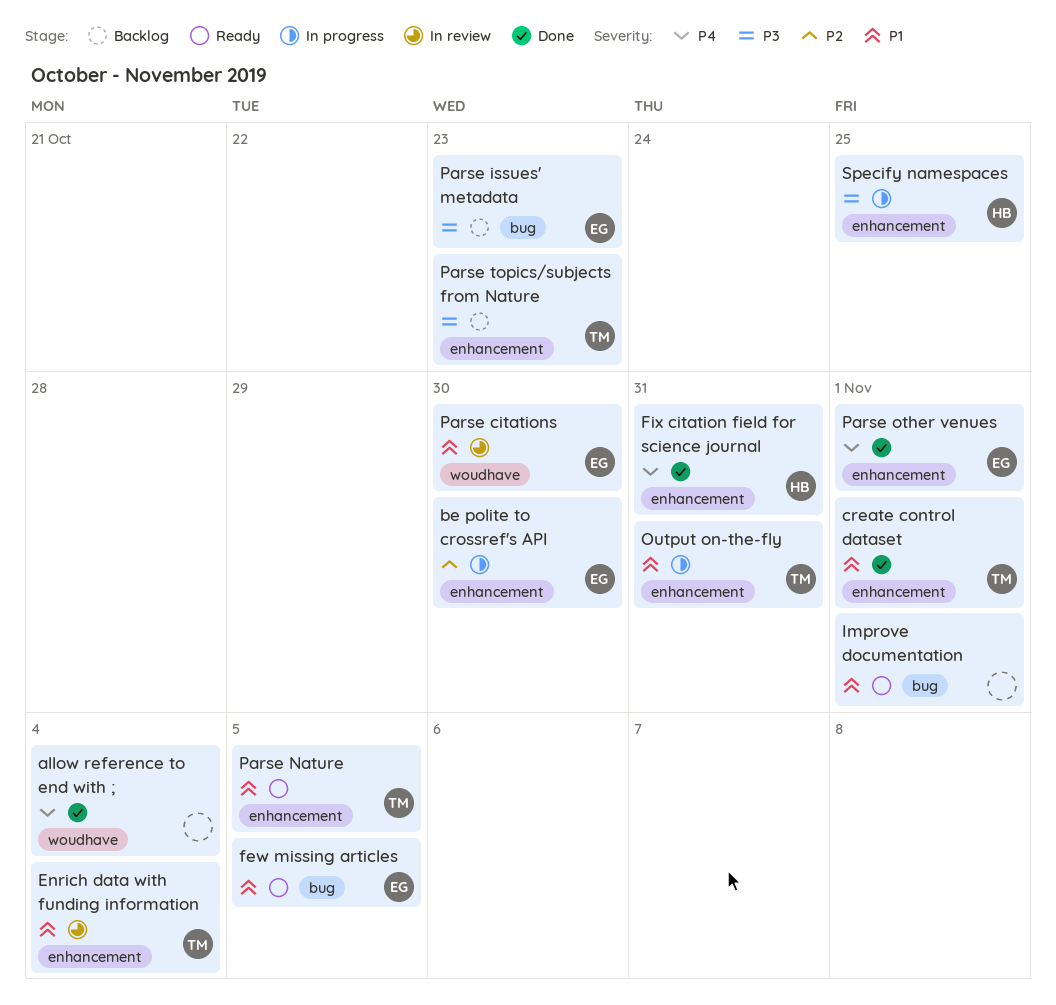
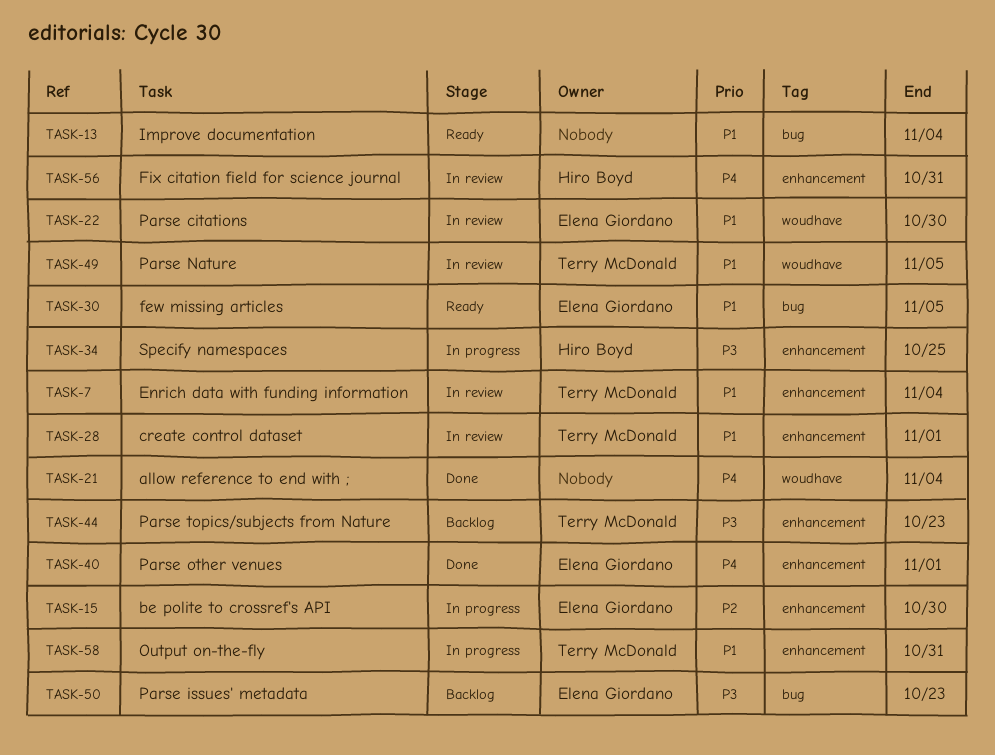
create control dataset, status: Done -> In review
Fix citation field for science journal, status: Done -> In review
Improve documentation, due: Nov 1 -> Nov 4
Parse Nature, status: Ready -> In review
Parse Nature, label: enhancement -> woudhave

